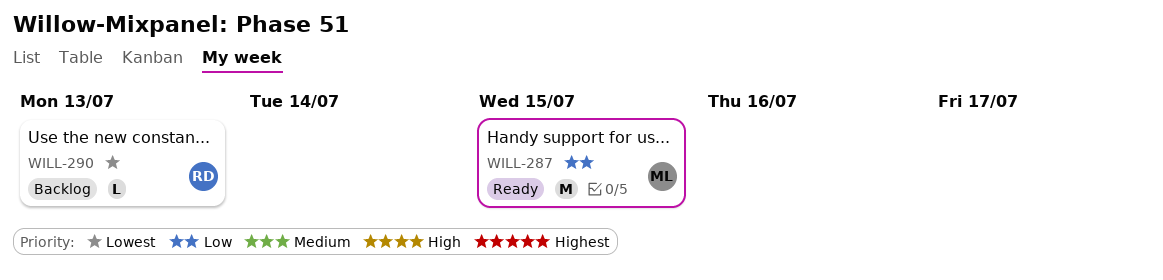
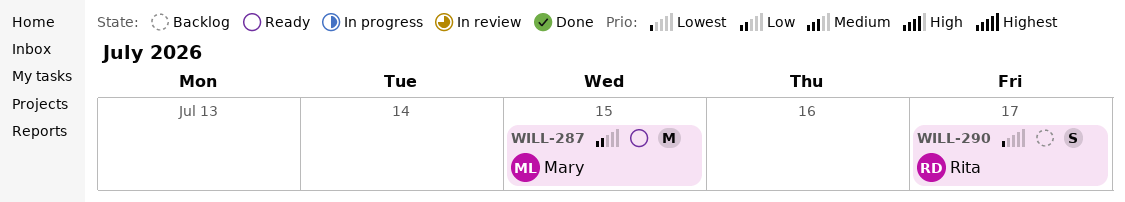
WILL-290, estimate: L -> S
WILL-290, due: Jul 13 -> Jul 17

